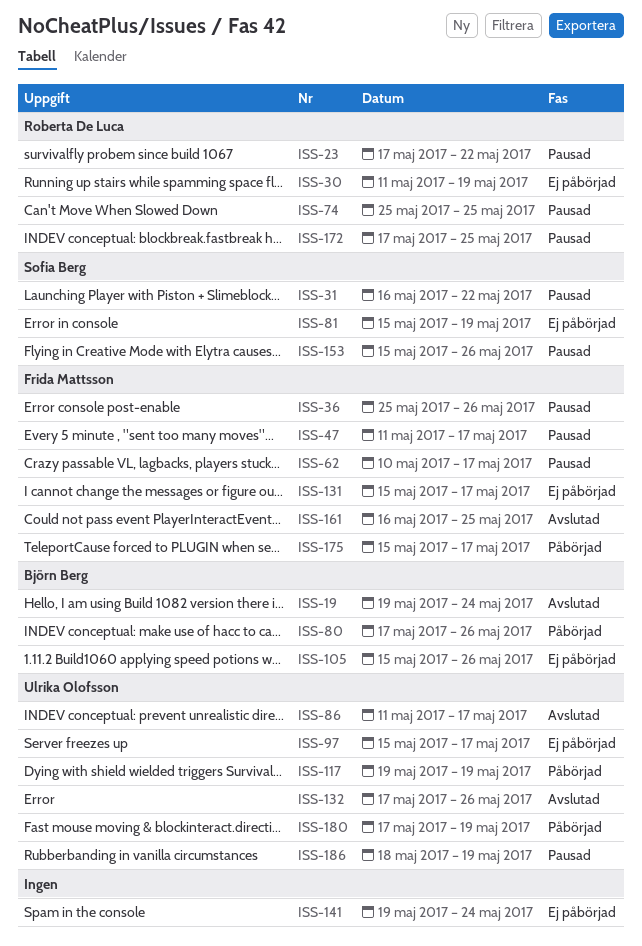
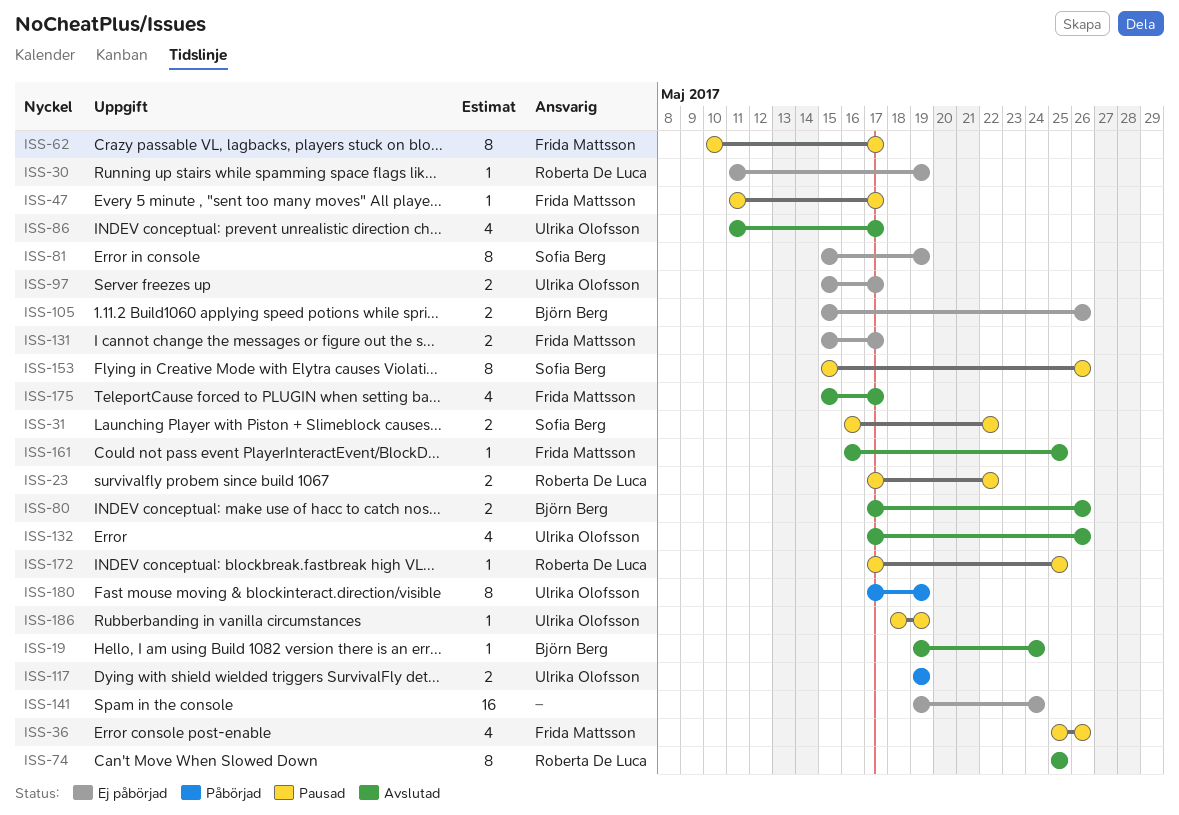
ISS-74, status: Pausad -> Avslutad
ISS-80, status: Påbörjad -> Avslutad
ISS-175, status: Påbörjad -> Avslutad

